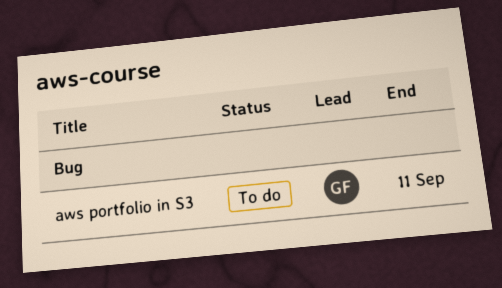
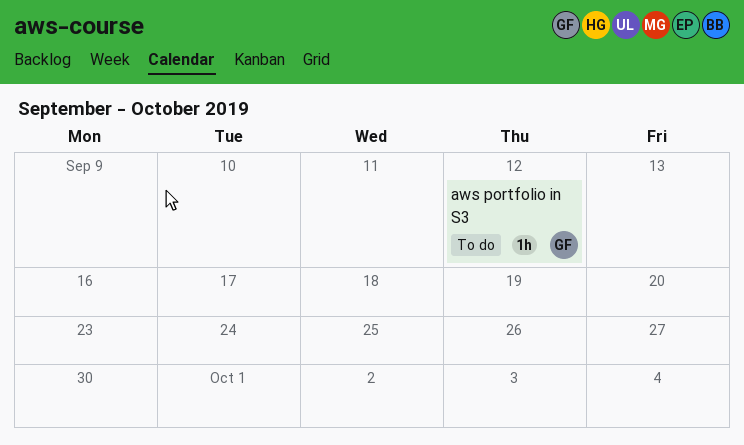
aws portfolio in S3, due: Sep 11 -> Sep 12

